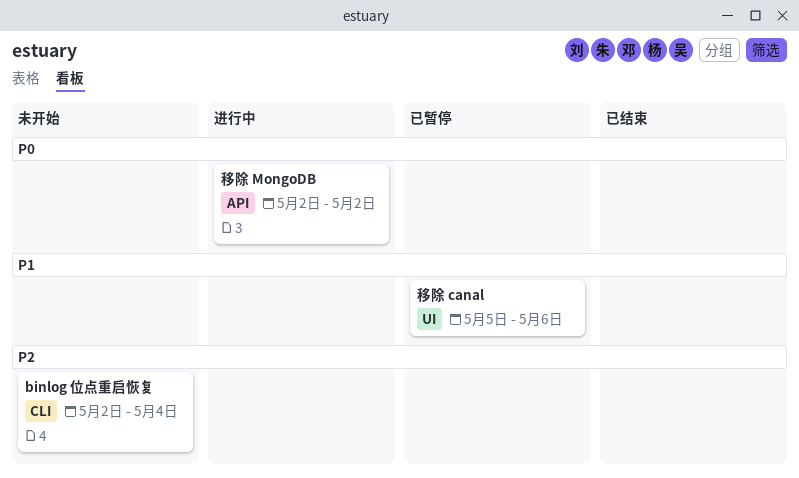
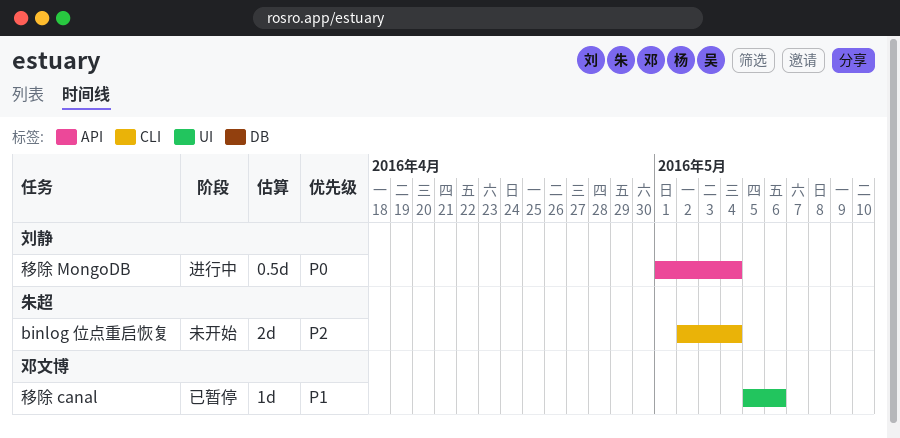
移除 MongoDB, start: May 2 -> May 1
移除 MongoDB, due: May 2 -> May 4

